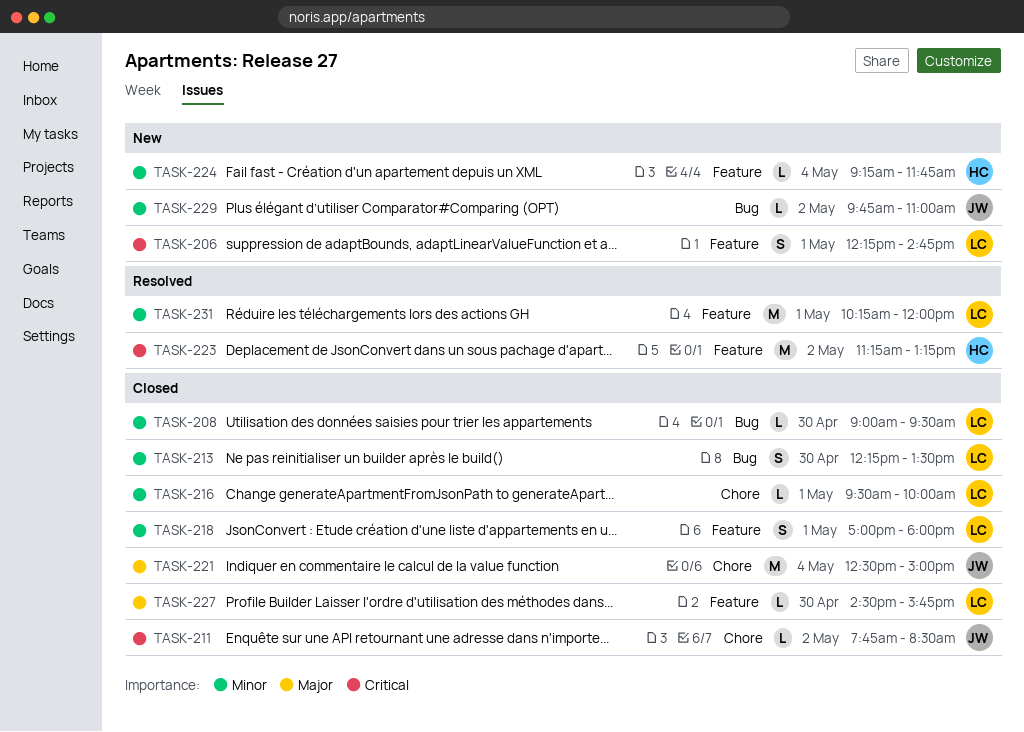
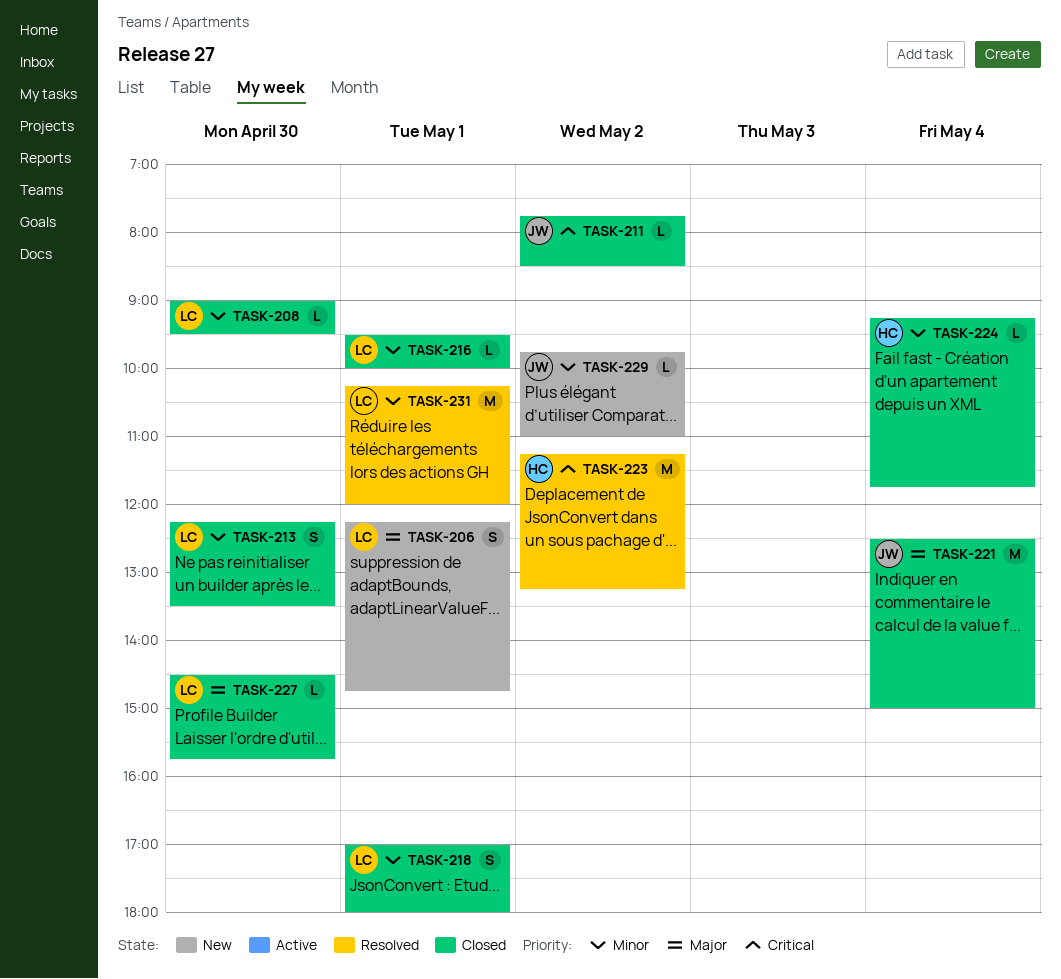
TASK-206, priority: Critical -> Major
TASK-224, status: New -> Closed

